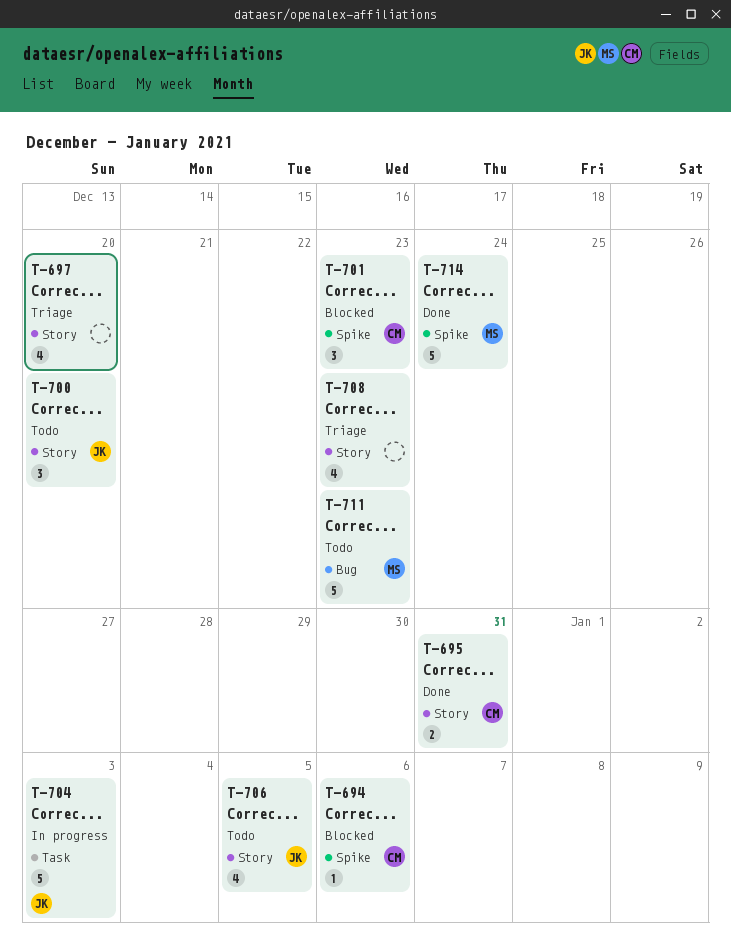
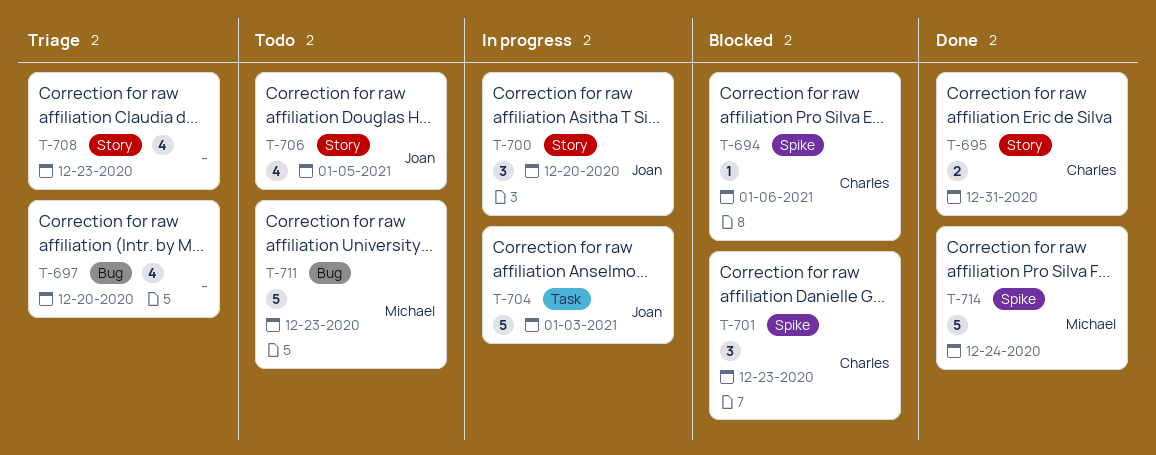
T-697, label: Story -> Bug
T-700, status: Todo -> In progress

